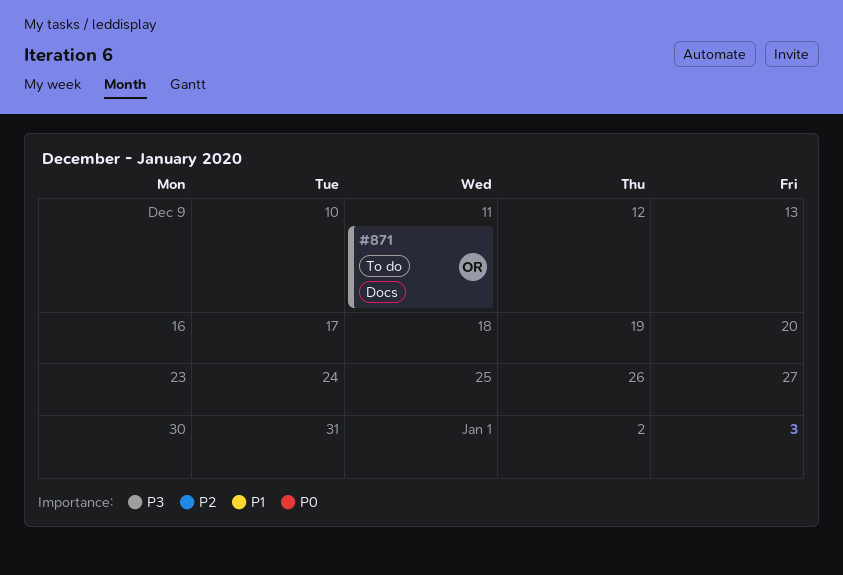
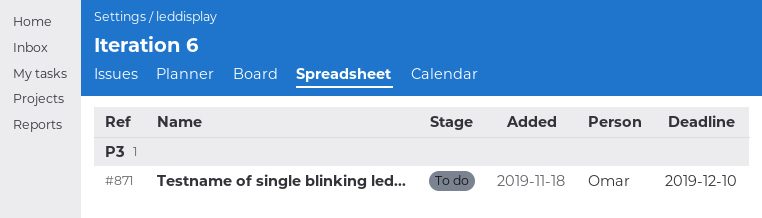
#871, due: Dec 11 -> Dec 10

